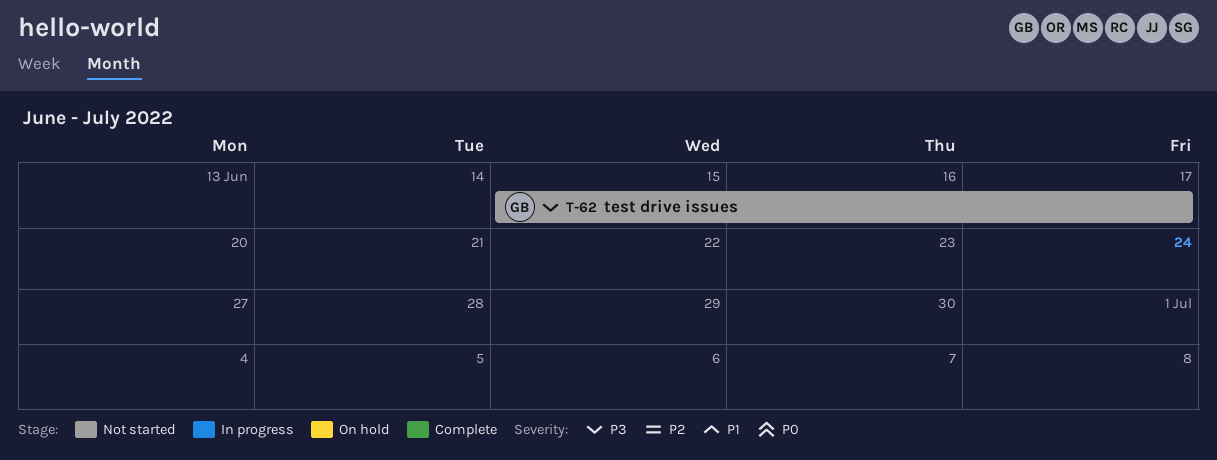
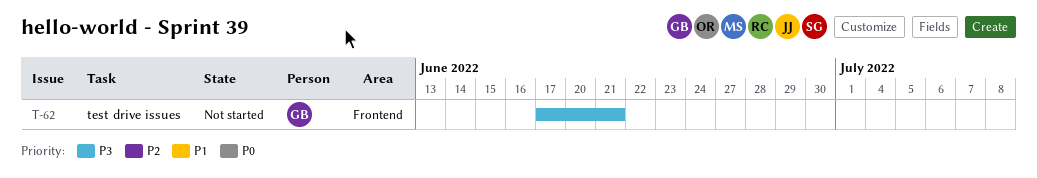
T-62, start: Jun 15 -> Jun 17
T-62, due: Jun 17 -> Jun 21

